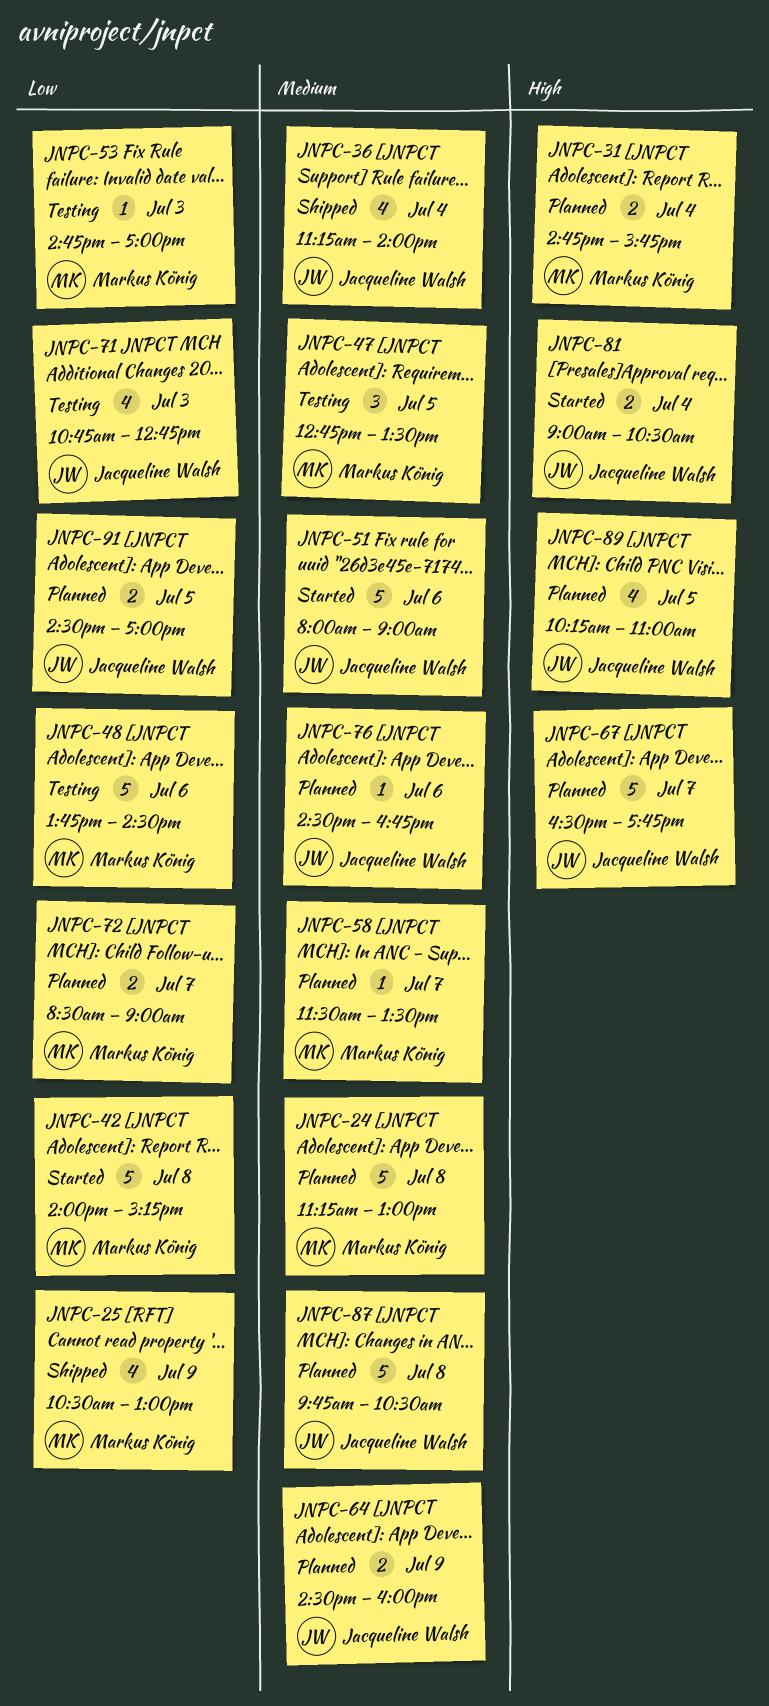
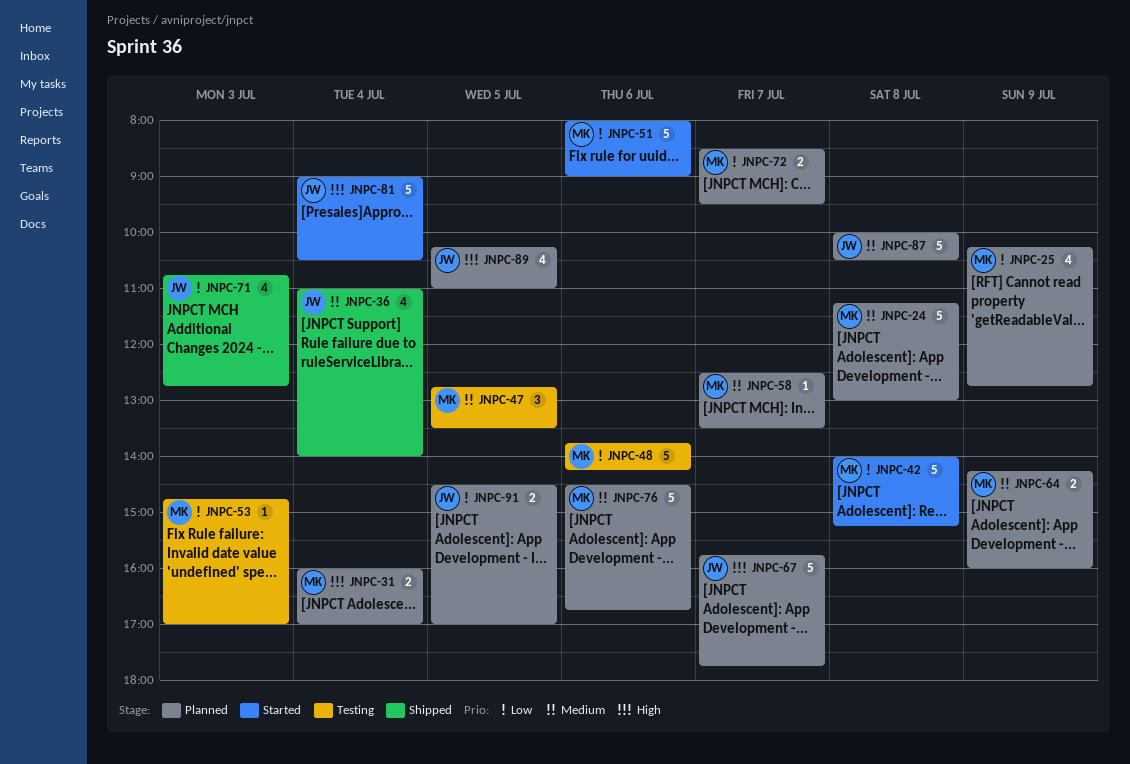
JNPC-25, status: Shipped -> Planned
JNPC-25, begins: 10:30 -> 10:15
JNPC-25, ends: 13:00 -> 12:45
JNPC-31, begins: 14:45 -> 16:00
JNPC-31, ends: 15:45 -> 17:00
JNPC-36, begins: 11:15 -> 11:00
JNPC-48, ends: 14:30 -> 14:15
JNPC-51, owner: Jacqueline Walsh -> Markus König
JNPC-51, priority: Medium -> Low
JNPC-58, begins: 11:30 -> 12:30
JNPC-64, owner: Jacqueline Walsh -> Markus König
JNPC-64, begins: 14:30 -> 14:15
JNPC-67, begins: 16:30 -> 15:45
JNPC-71, status: Testing -> Shipped
JNPC-72, ends: 09:00 -> 09:30
JNPC-76, owner: Jacqueline Walsh -> Markus König
JNPC-76, estimate: 1 -> 5
JNPC-81, estimate: 2 -> 5
JNPC-87, begins: 09:45 -> 10:00

